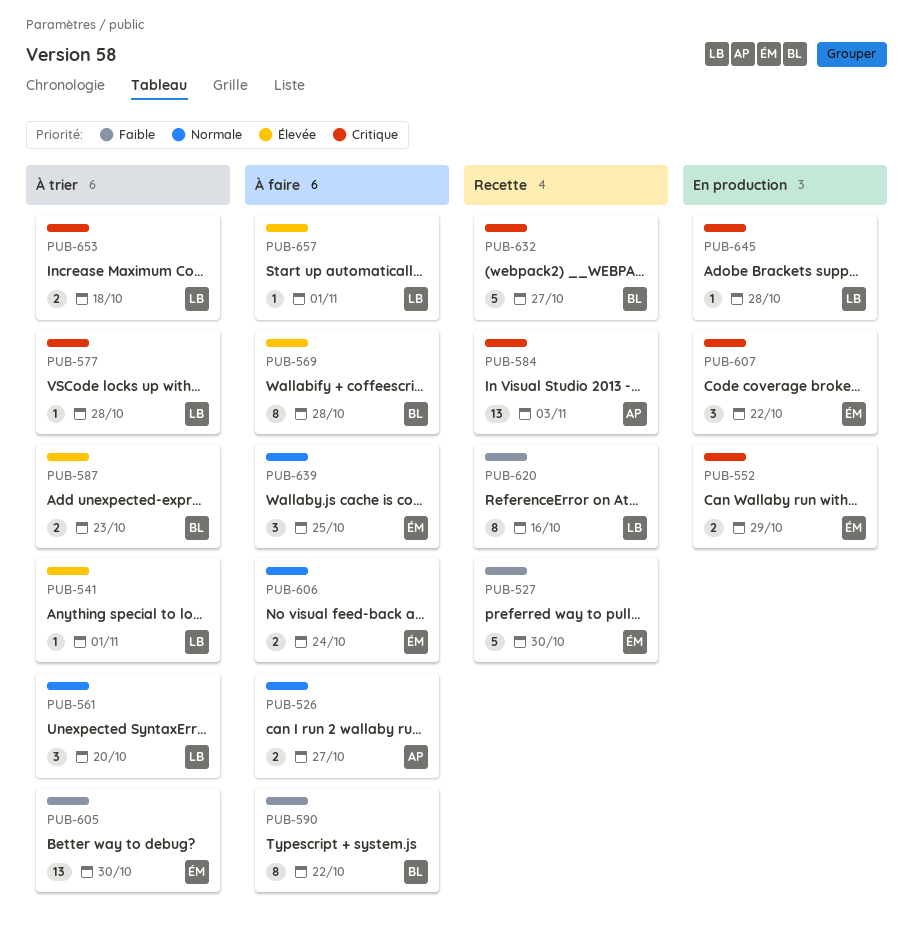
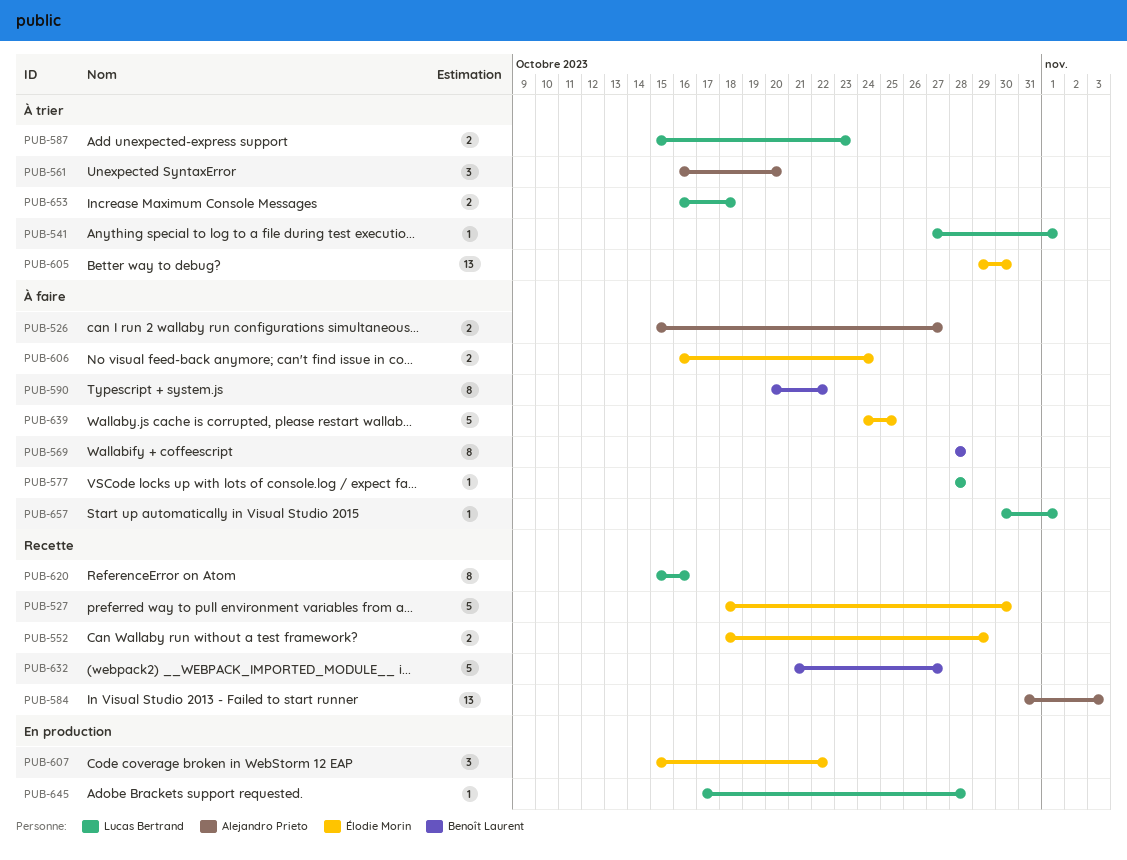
PUB-552, status: En production -> Recette
PUB-561, owner: Lucas Bertrand -> Alejandro Prieto
PUB-577, status: À trier -> À faire
PUB-587, owner: Benoît Laurent -> Lucas Bertrand
PUB-639, estimate: 3 -> 5

